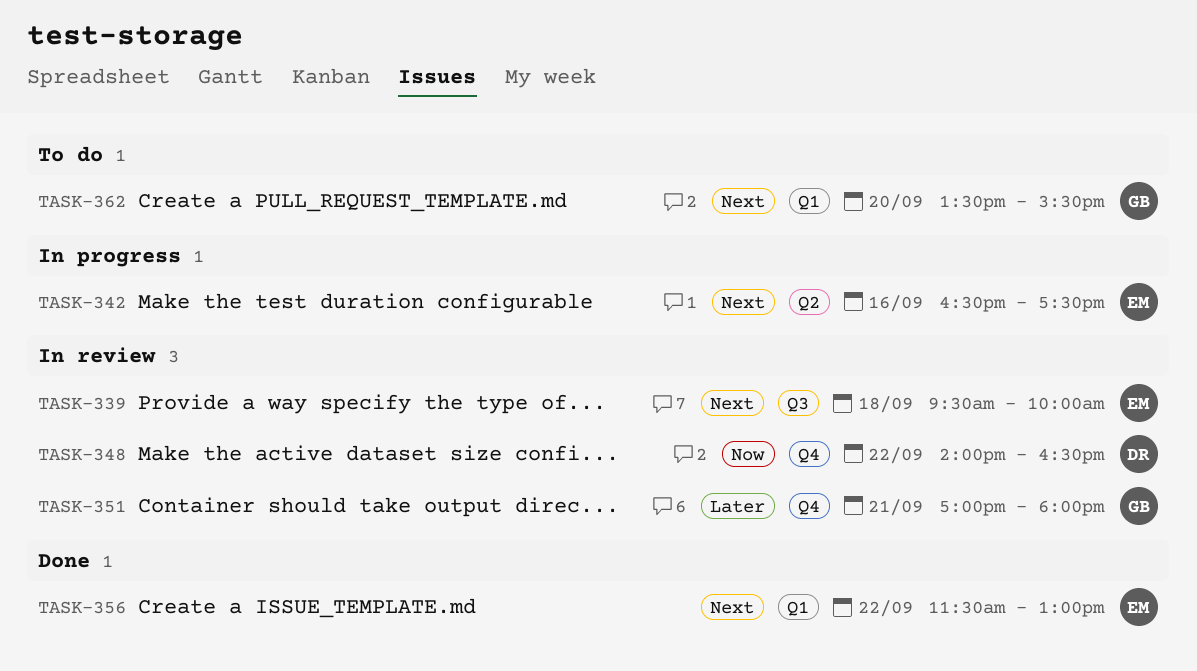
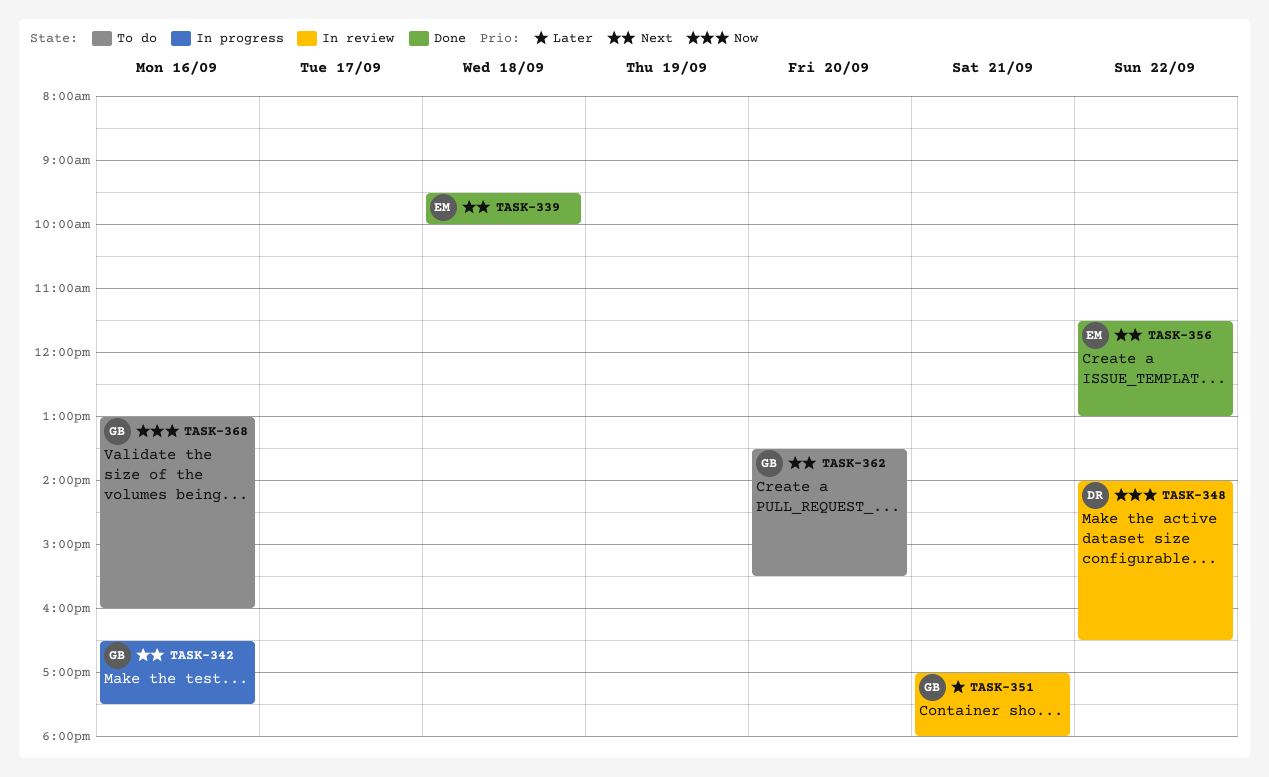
TASK-339, status: In review -> Done
TASK-342, owner: EM -> GB
TASK-368: none -> present

